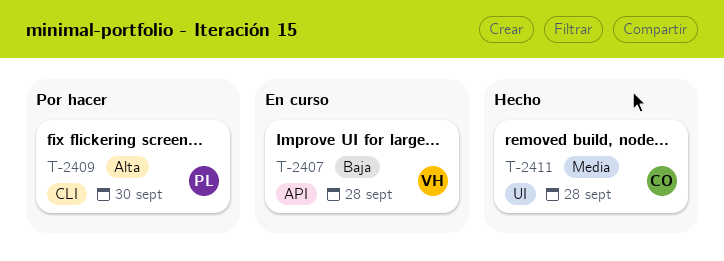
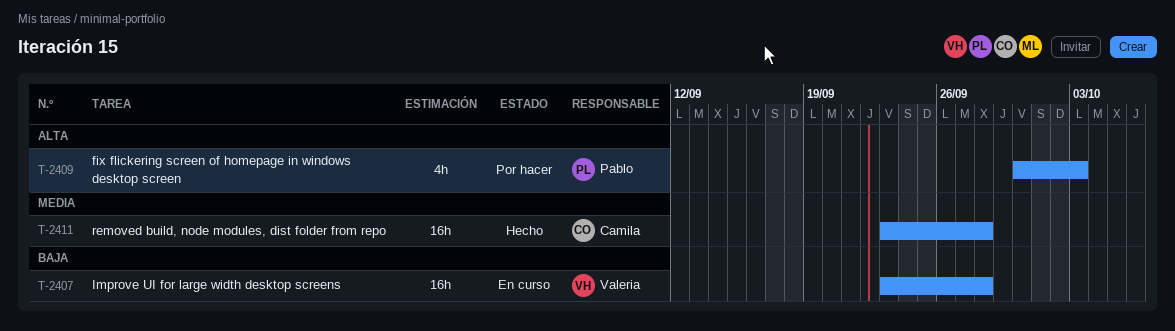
T-2409, due: Sep 30 -> Oct 3

